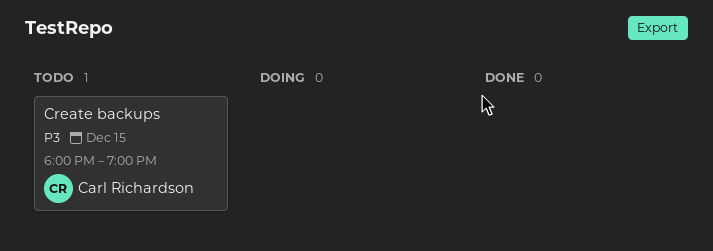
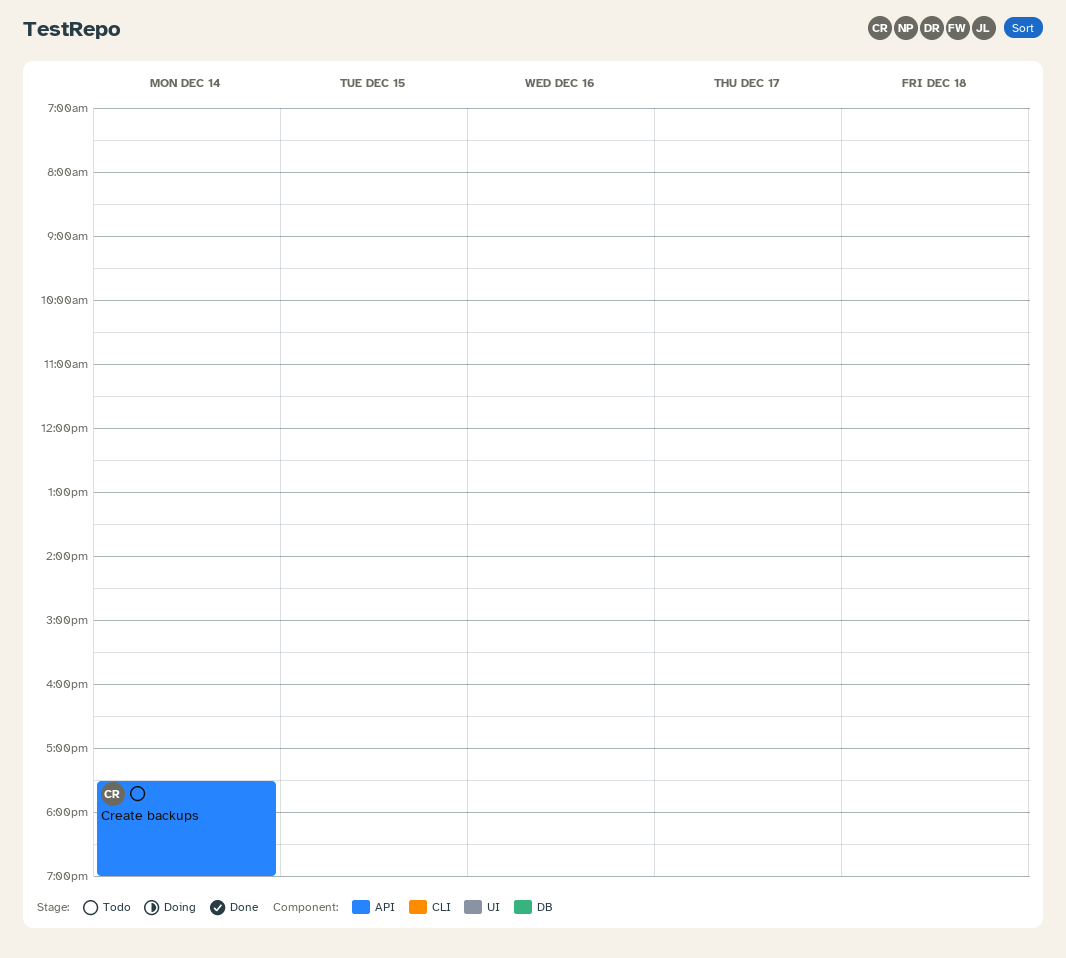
Create backups, day: Dec 15 -> Dec 14
Create backups, begins: 18:00 -> 17:30

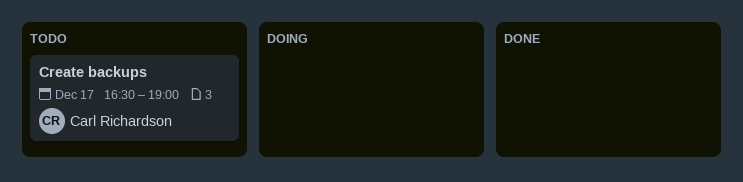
Create backups, day: Dec 14 -> Dec 17
Create backups, begins: 17:30 -> 16:30

